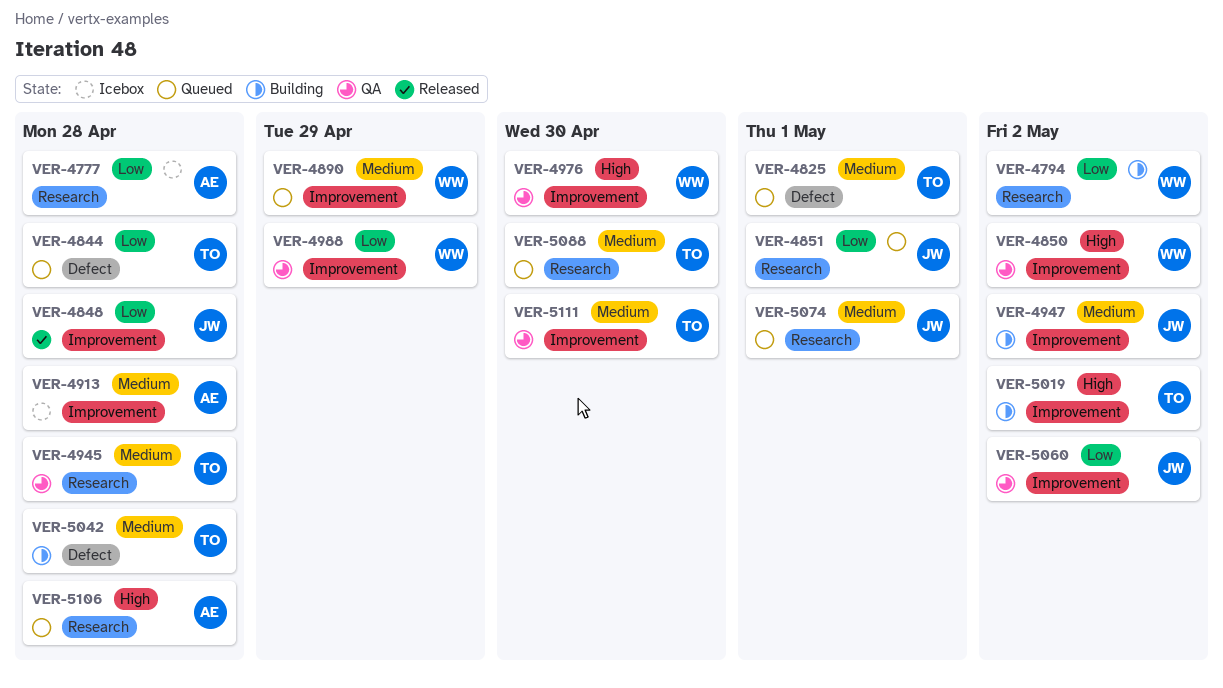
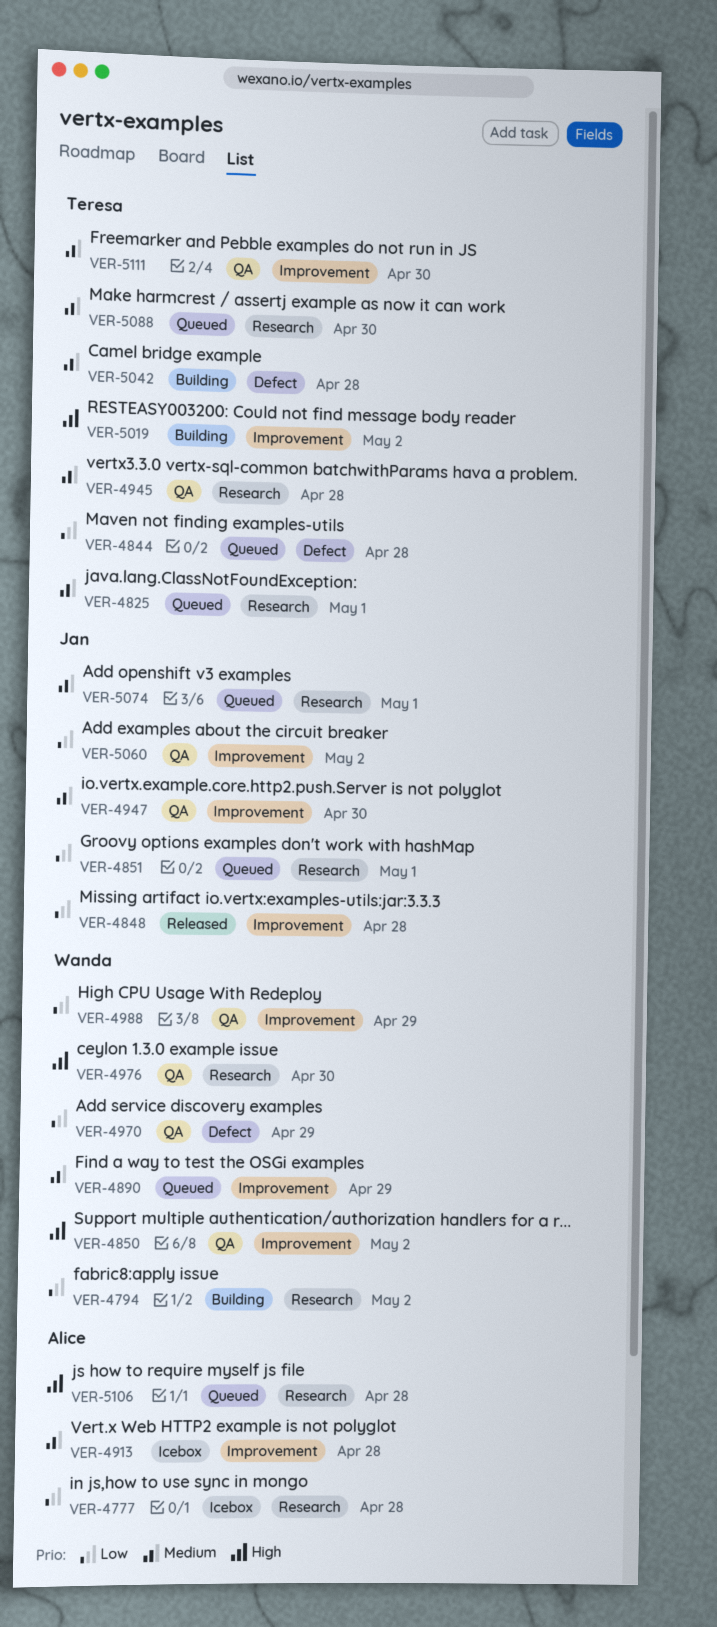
VER-4825, label: Defect -> Research
VER-4947, status: Building -> QA
VER-4947, due: May 2 -> Apr 30
VER-4970: none -> present
VER-4976, label: Improvement -> Research

